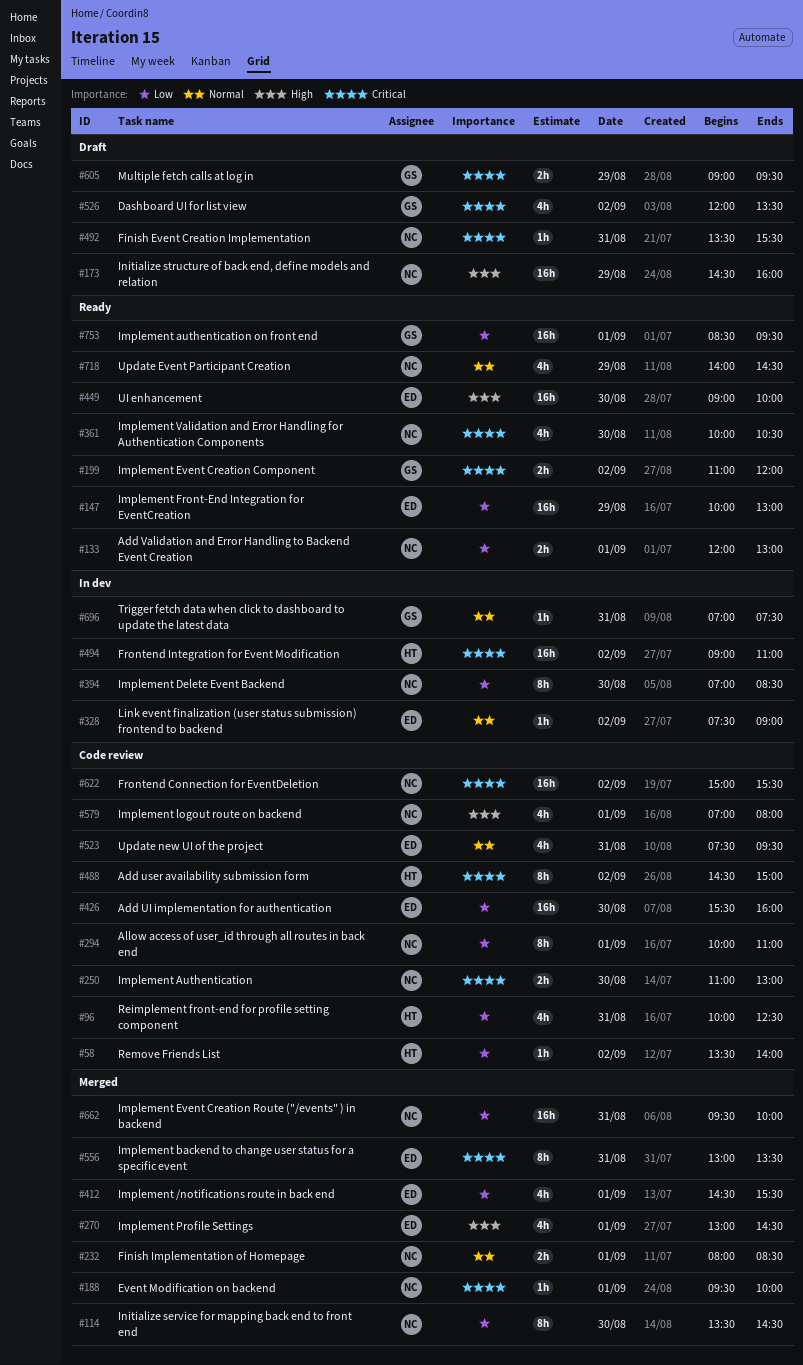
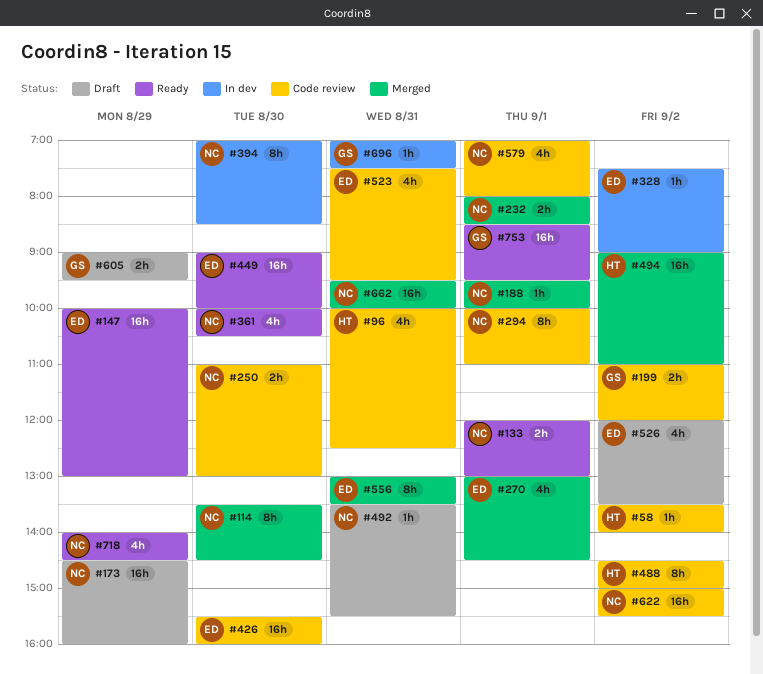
#199, status: Ready -> Code review
#412: present -> none
#494, status: In dev -> Merged
#526, owner: GS -> ED

